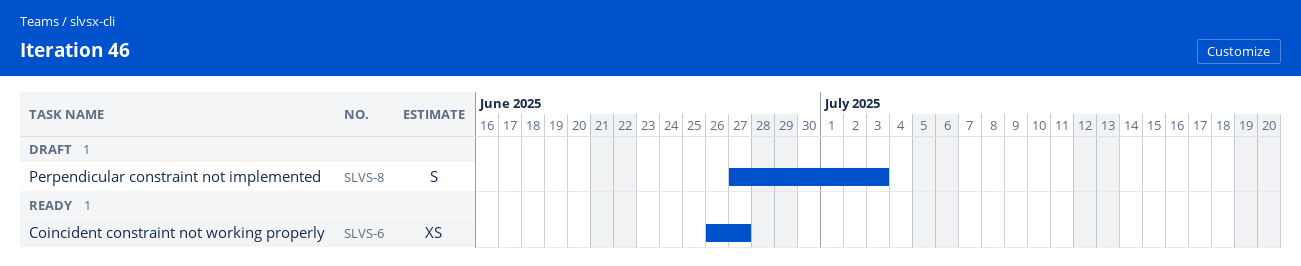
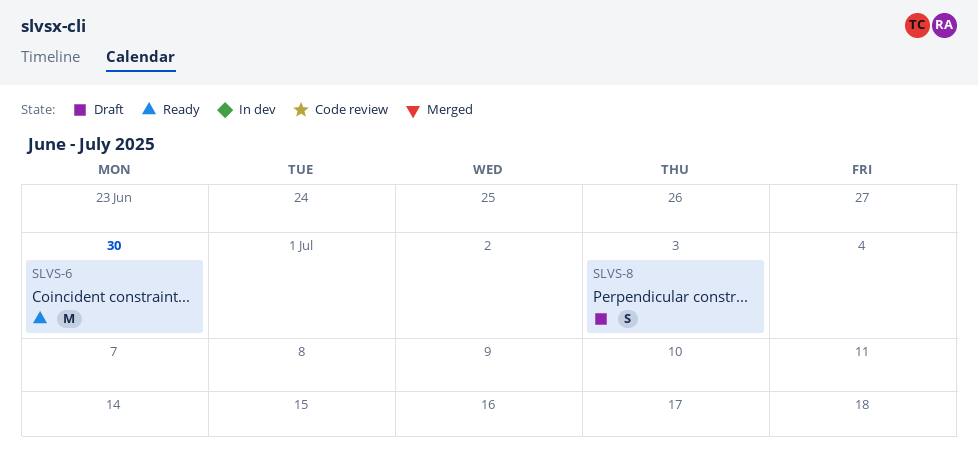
SLVS-6, estimate: XS -> M
SLVS-6, due: Jun 27 -> Jun 30

